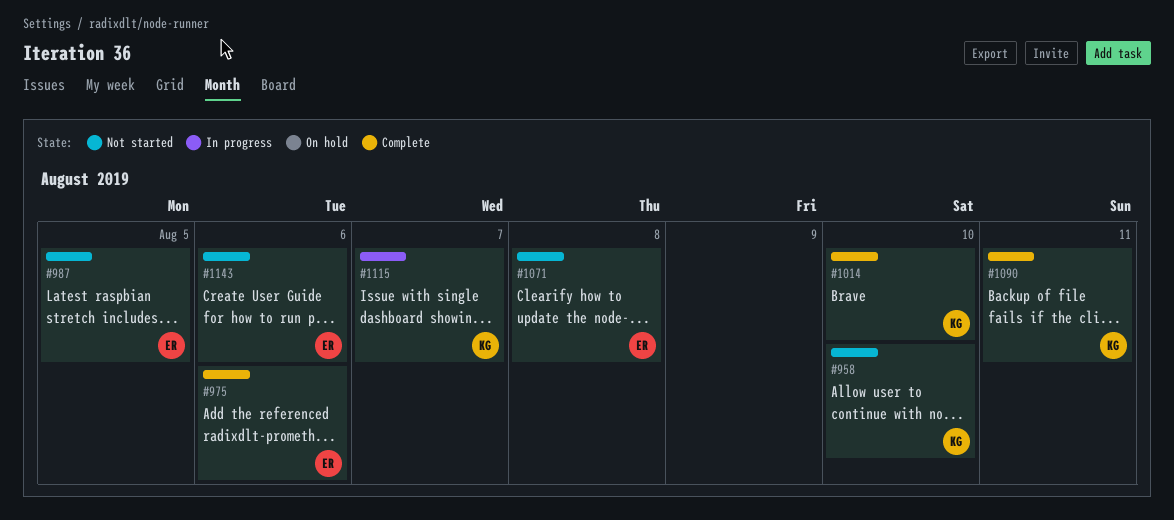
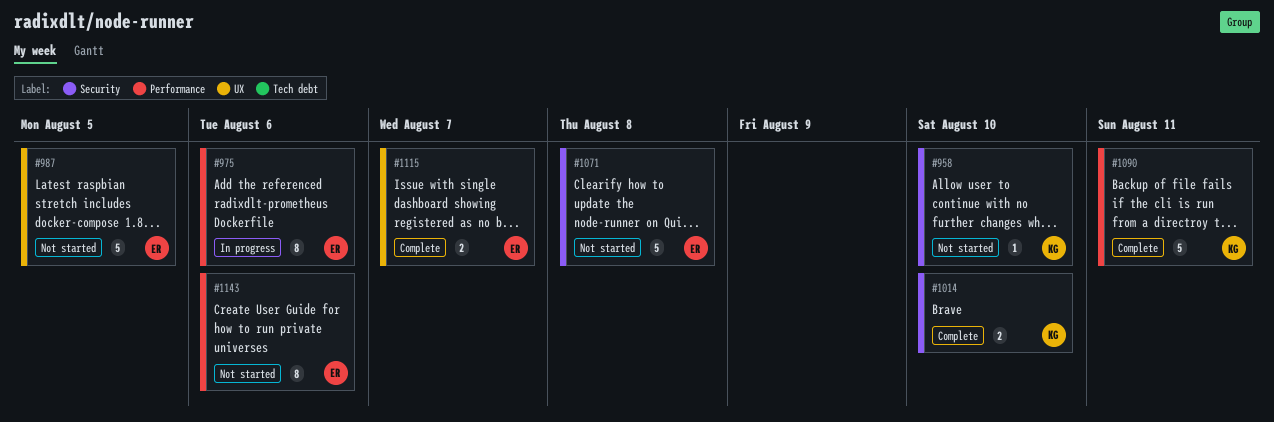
#975, status: Complete -> In progress
#1115, status: In progress -> Complete
#1115, owner: KG -> ER

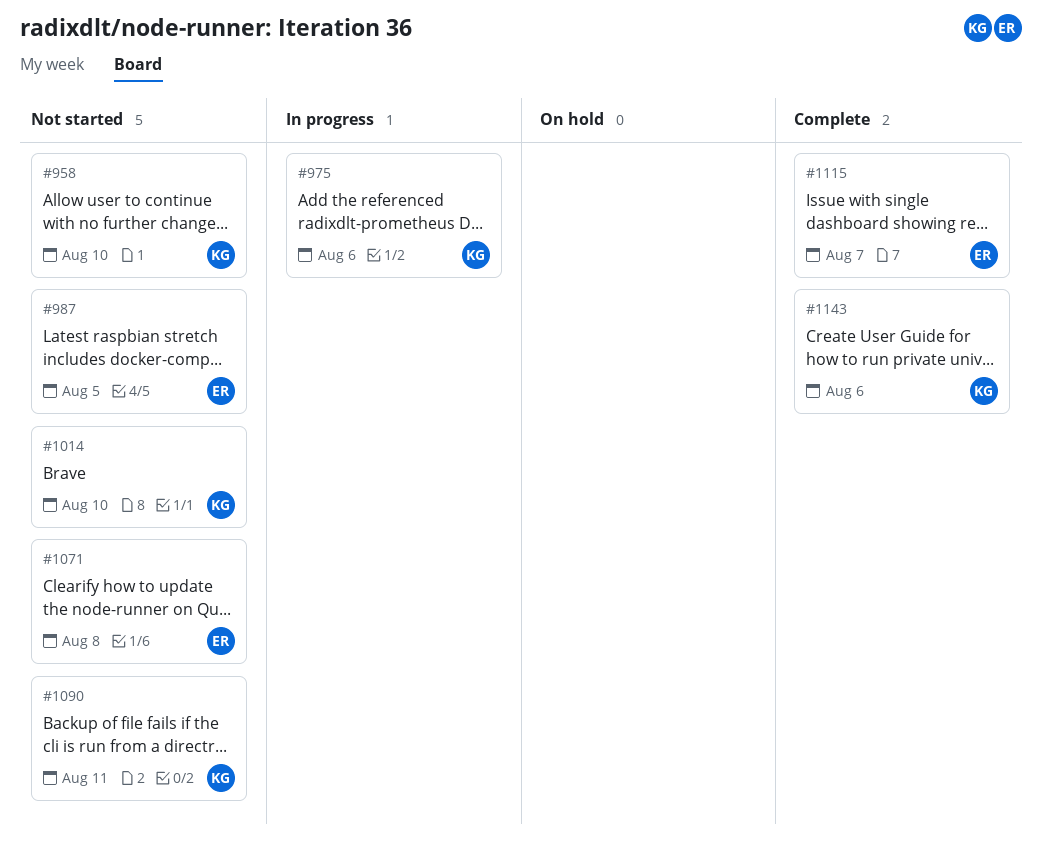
#975, owner: ER -> KG
#1014, status: Complete -> Not started
#1090, status: Complete -> Not started
#1143, status: Not started -> Complete
#1143, owner: ER -> KG

